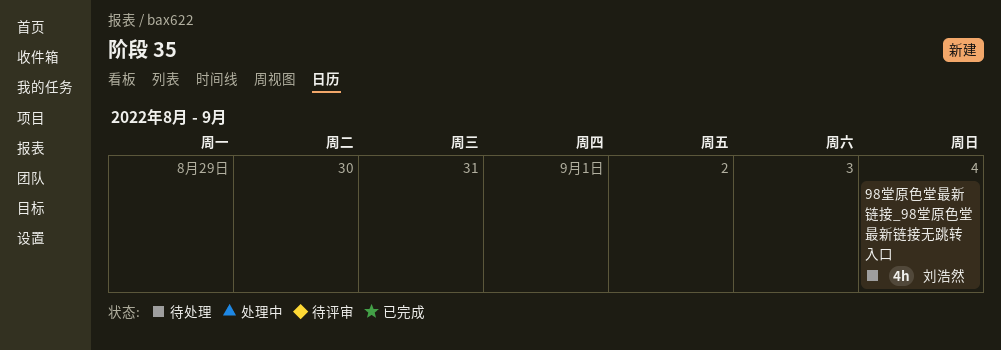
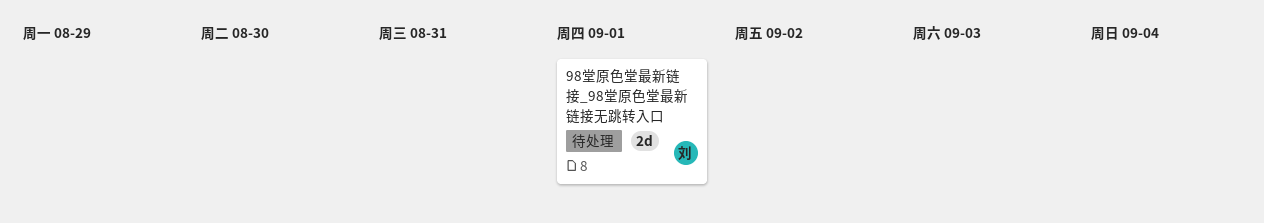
98堂原色堂最新链接_98堂原色堂最新链接无跳转入口, estimate: 4h -> 2d
98堂原色堂最新链接_98堂原色堂最新链接无跳转入口, due: Sep 4 -> Sep 1

